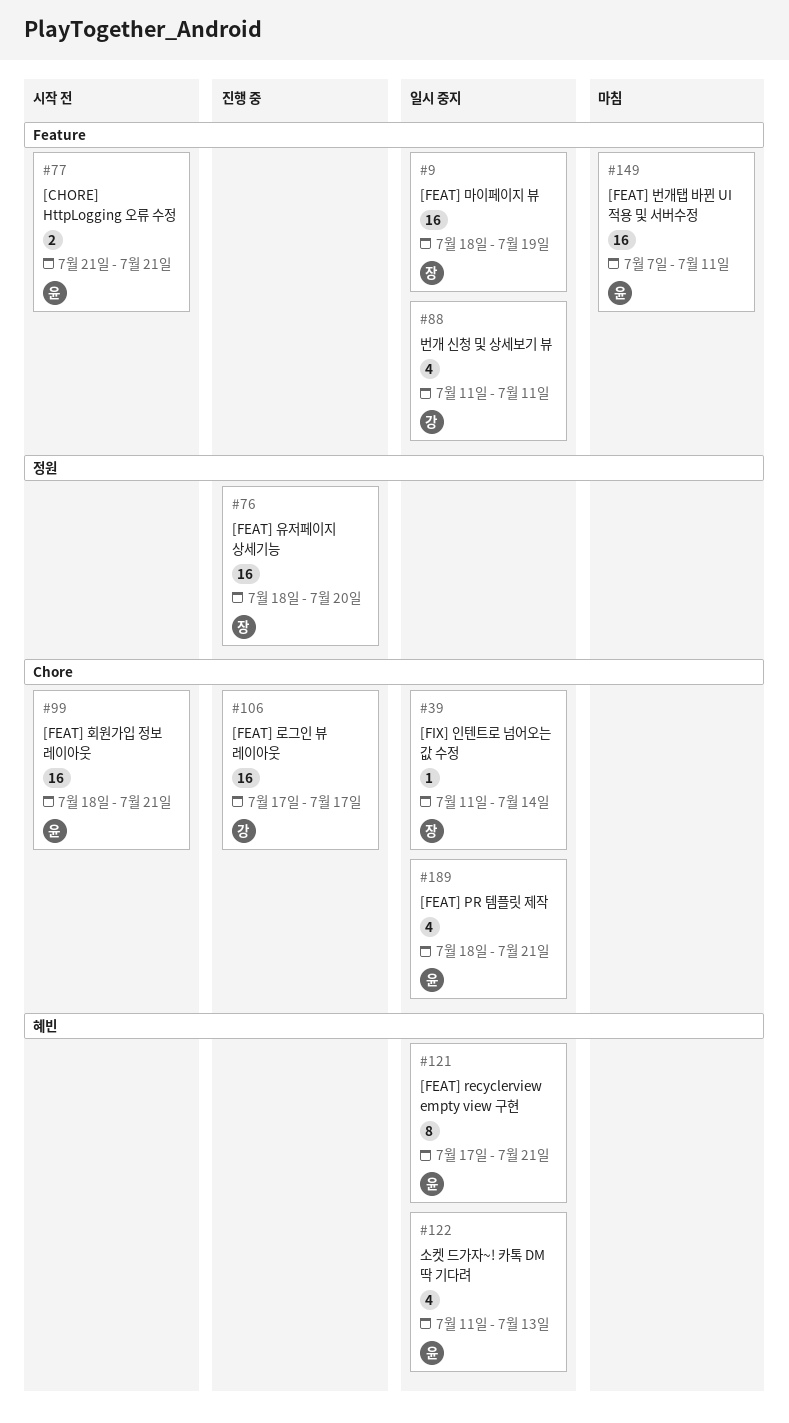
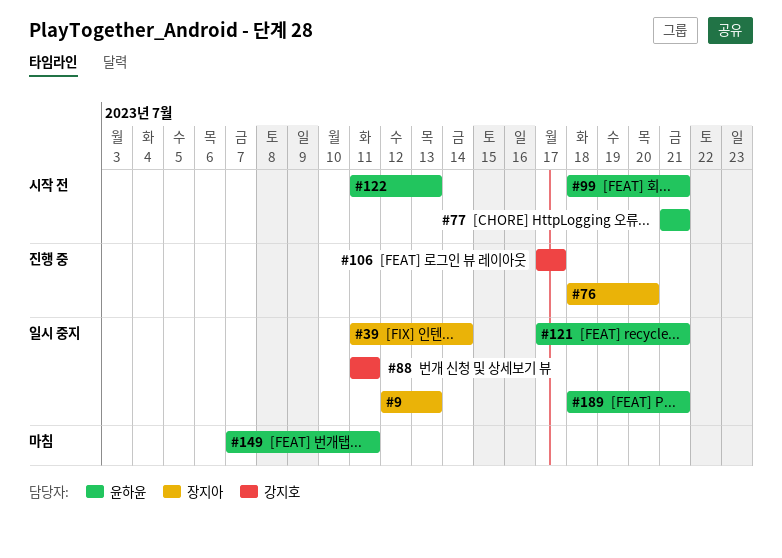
#9, start: Jul 18 -> Jul 12
#9, due: Jul 19 -> Jul 13
#122, status: 일시 중지 -> 시작 전

